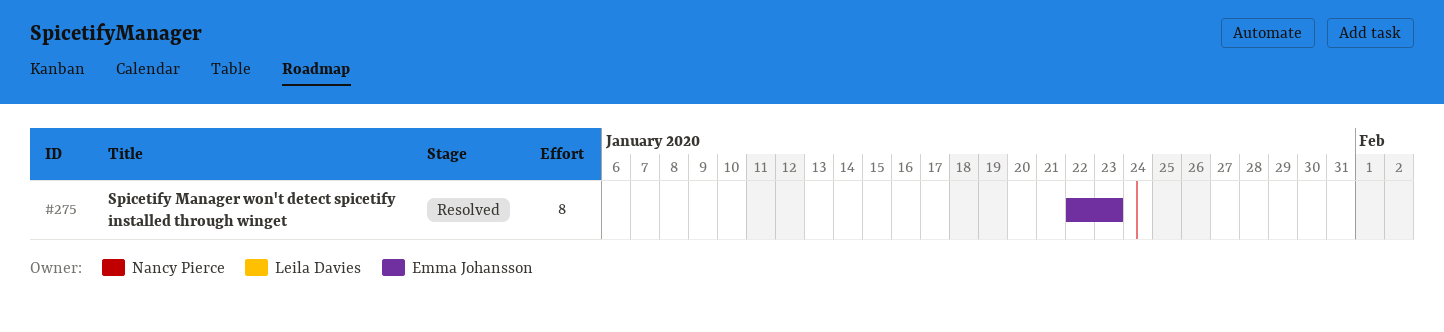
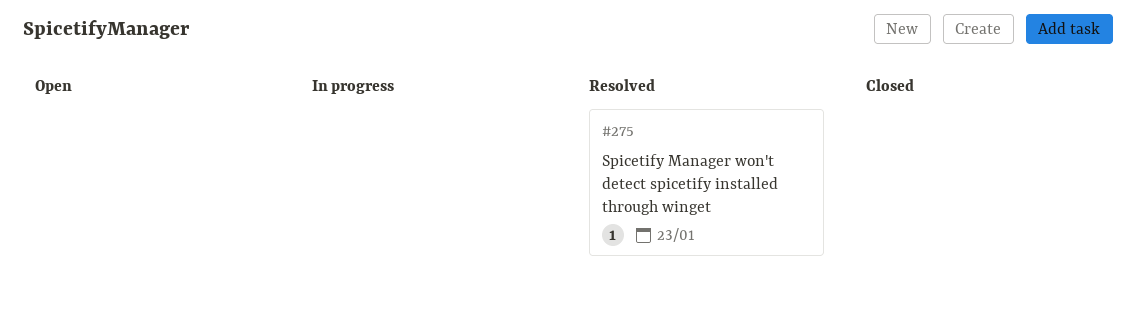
#275, estimate: 8 -> 1

